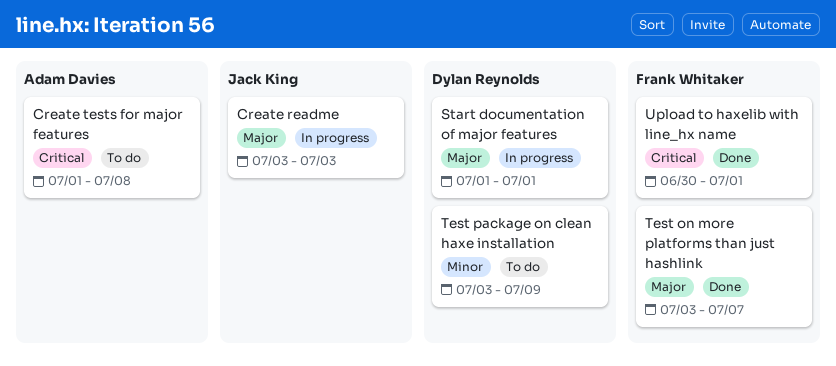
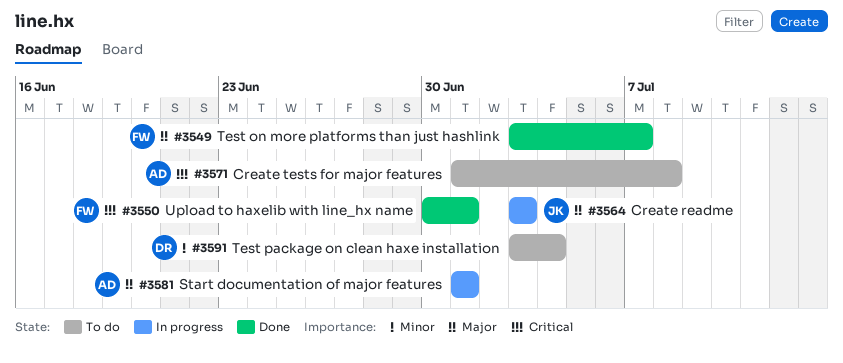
Start documentation of major features, owner: Dylan Reynolds -> Adam Davies
Test package on clean haxe installation, due: Jul 9 -> Jul 4

